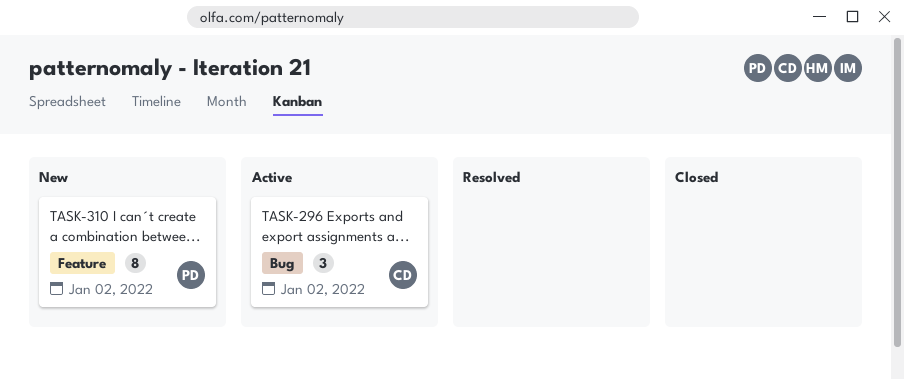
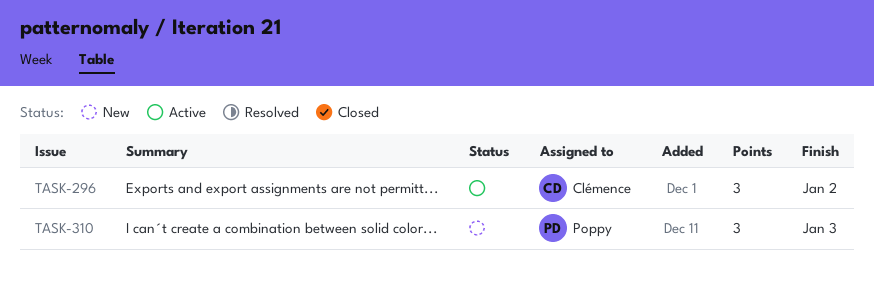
TASK-310, estimate: 8 -> 3
TASK-310, due: Jan 2 -> Jan 3

